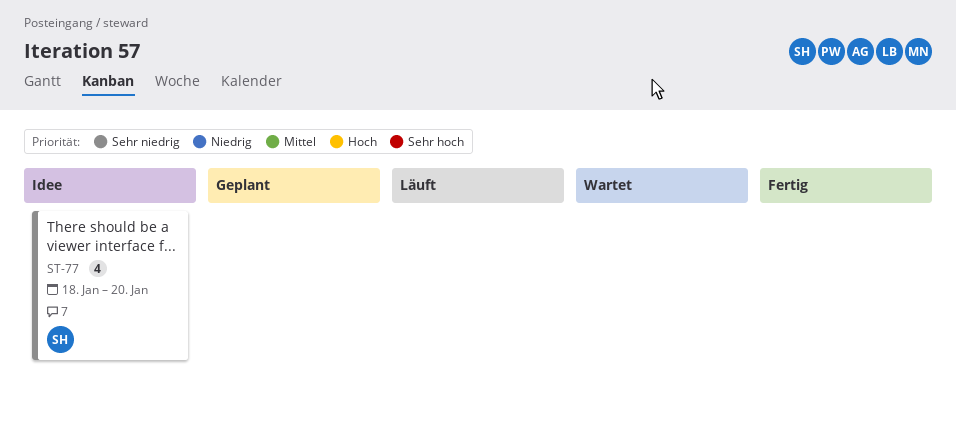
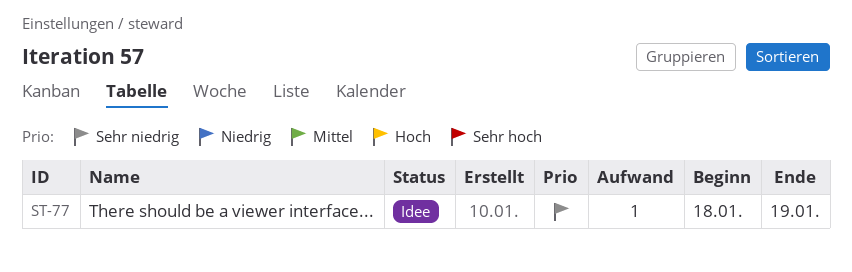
ST-77, estimate: 4 -> 1
ST-77, due: Jan 20 -> Jan 19

